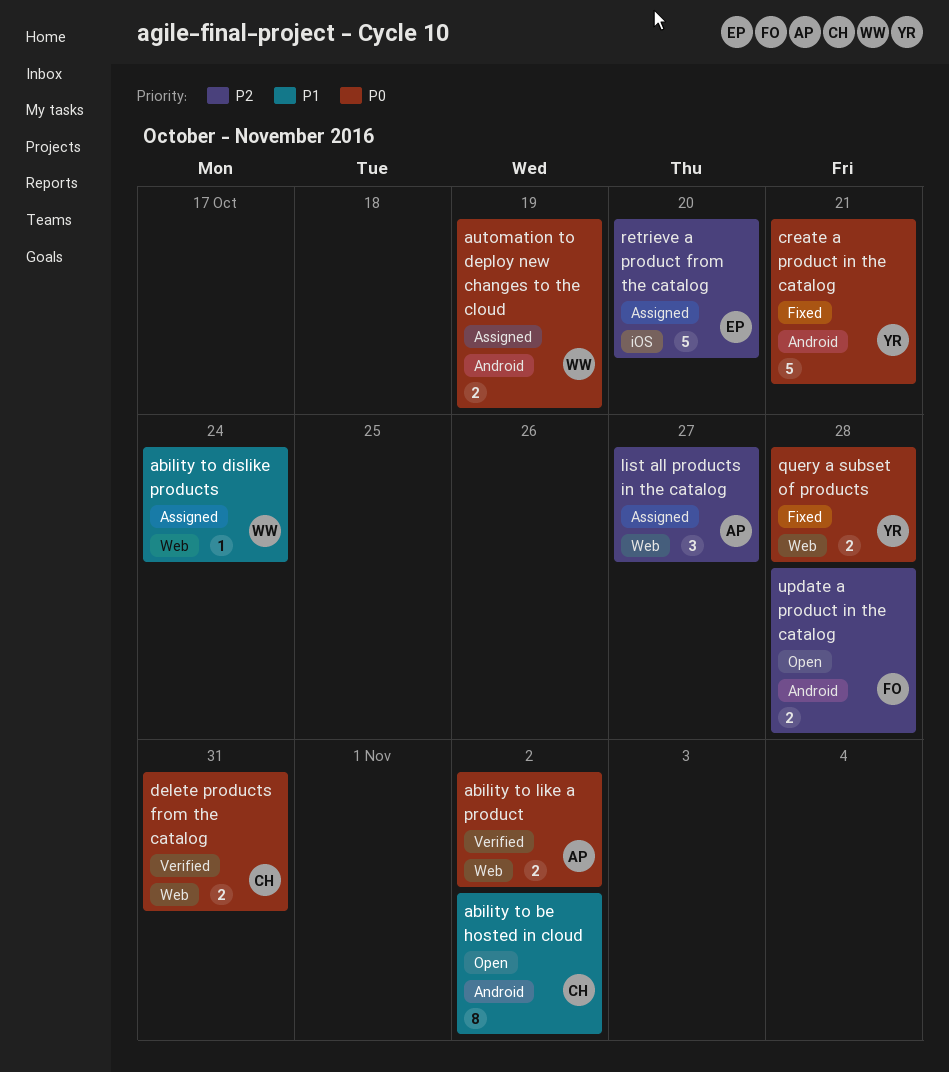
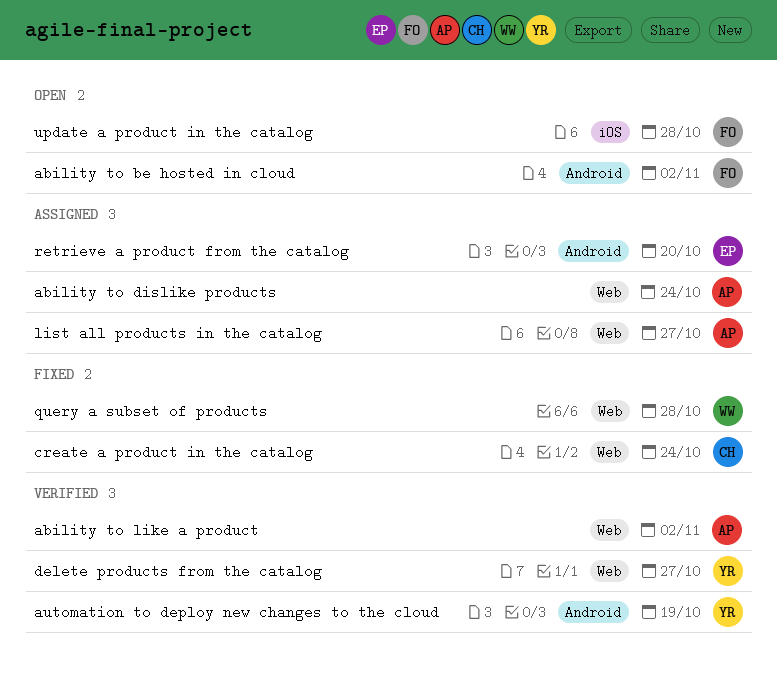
ability to be hosted in cloud, owner: CH -> FO
ability to dislike products, owner: WW -> AP
automation to deploy new changes to the cloud, status: Assigned -> Verified
automation to deploy new changes to the cloud, owner: WW -> YR
create a product in the catalog, owner: YR -> CH
create a product in the catalog, label: Android -> Web
create a product in the catalog, due: Oct 21 -> Oct 24
delete products from the catalog, owner: CH -> YR
delete products from the catalog, due: Oct 31 -> Oct 27
query a subset of products, owner: YR -> WW
retrieve a product from the catalog, label: iOS -> Android
update a product in the catalog, label: Android -> iOS

